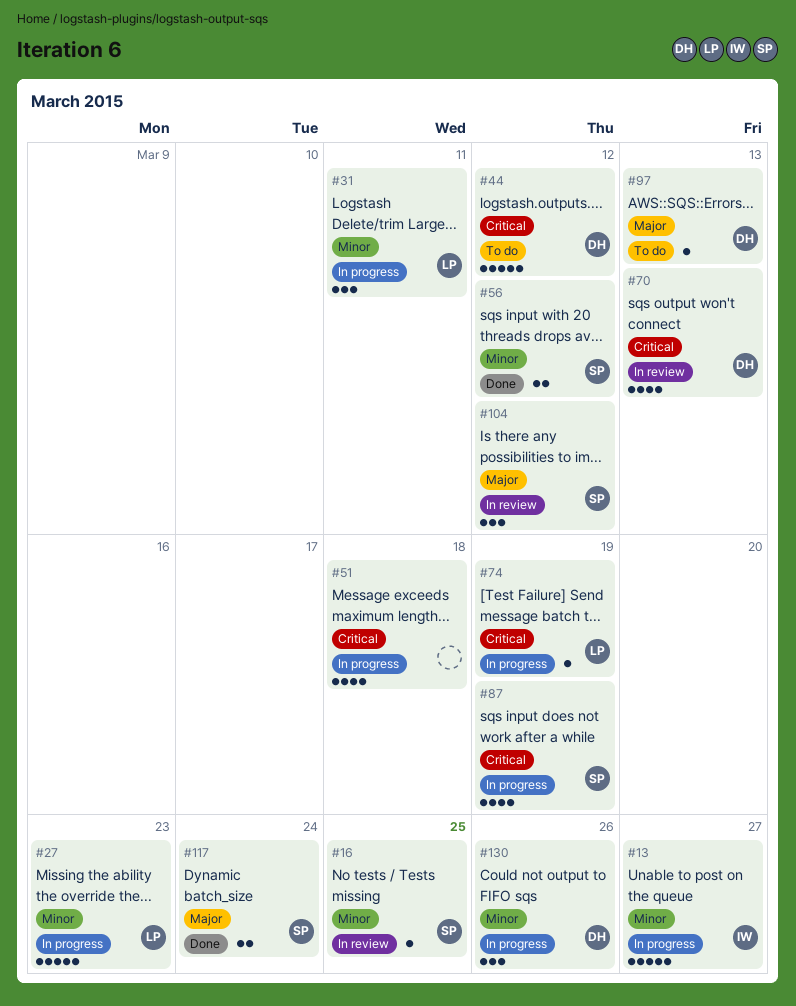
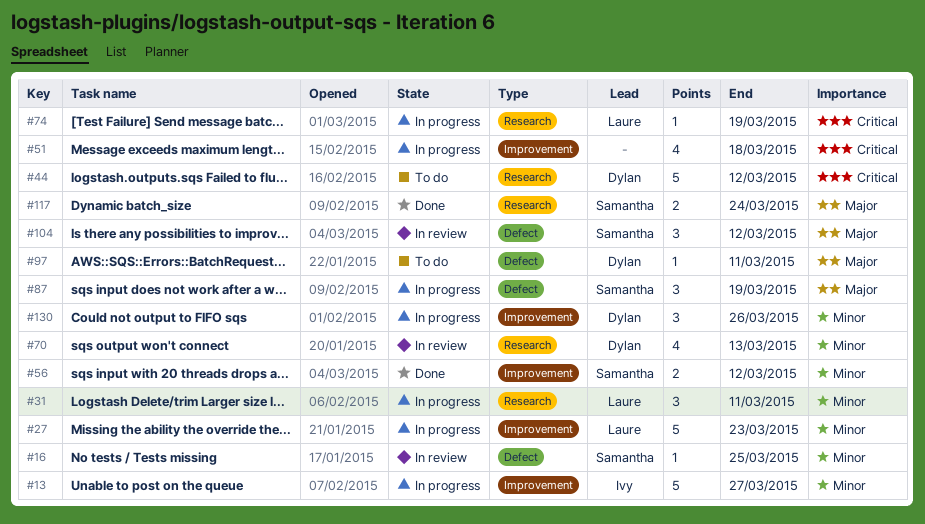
#70, priority: Critical -> Minor
#87, priority: Critical -> Major
#87, estimate: 4 -> 3
#97, due: Mar 13 -> Mar 11

